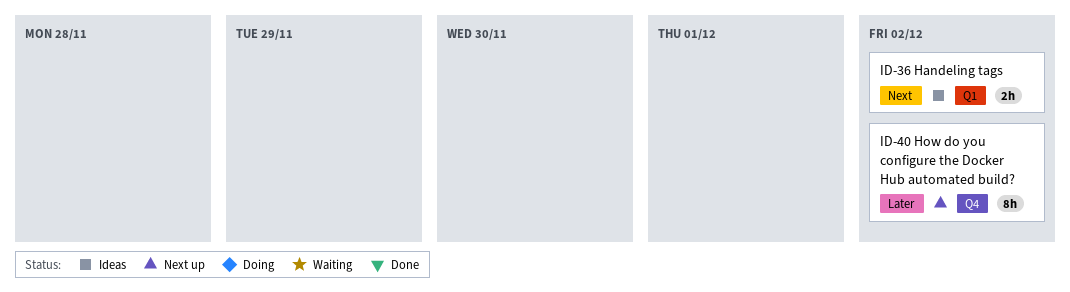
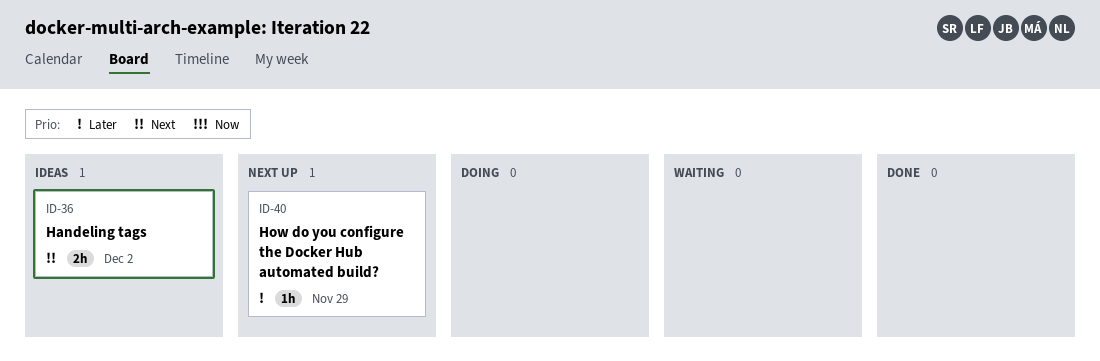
ID-40, estimate: 8h -> 1h
ID-40, due: Dec 2 -> Nov 29

